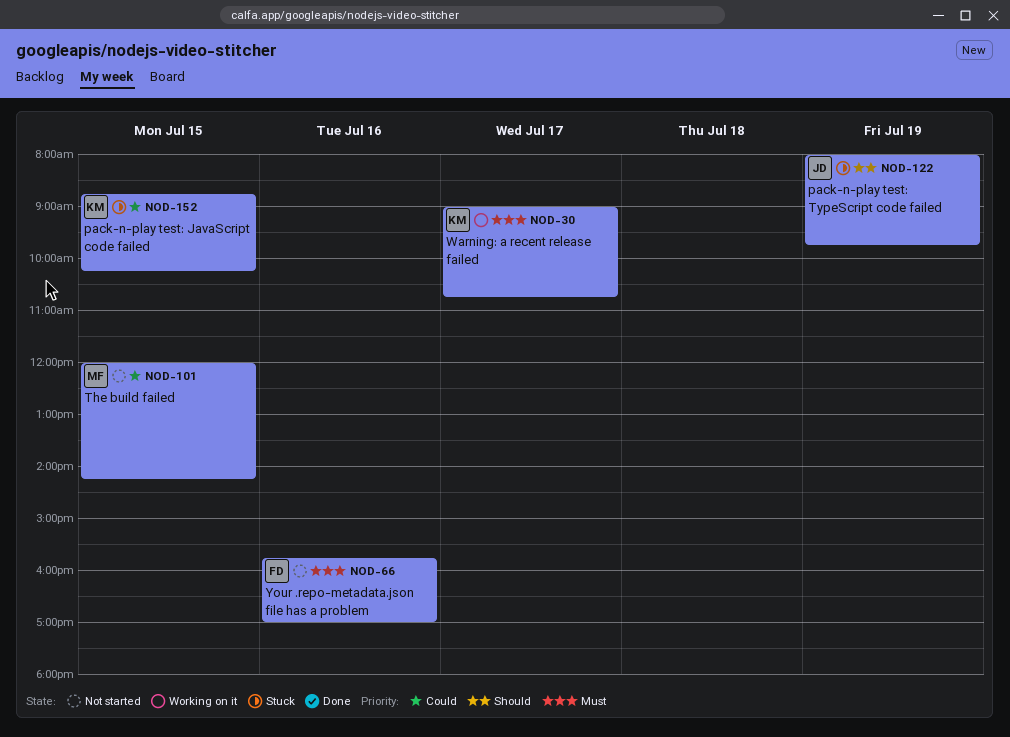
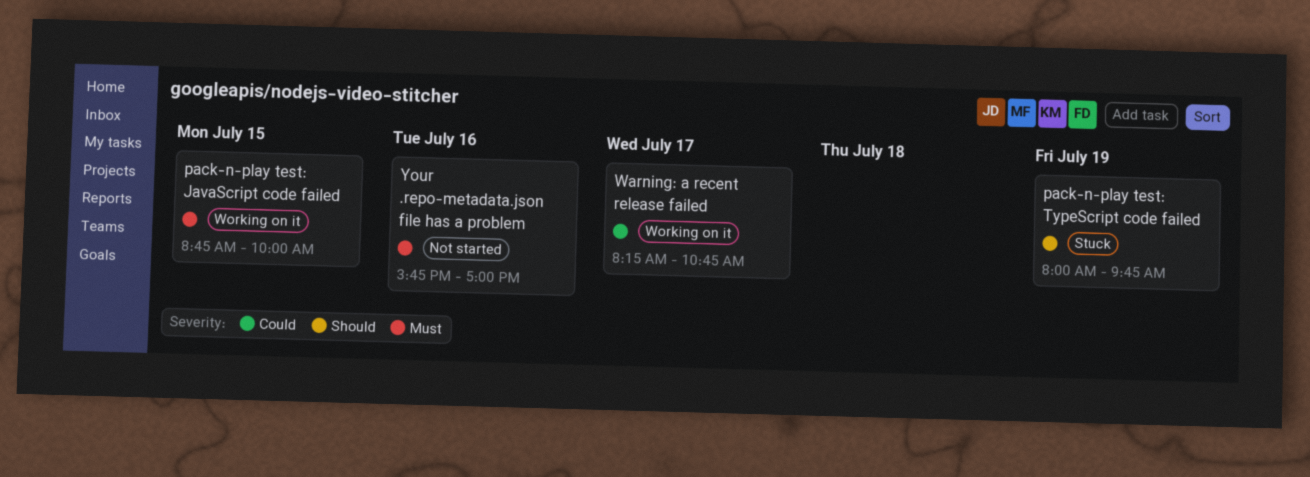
pack-n-play test: JavaScript code failed, status: Stuck -> Working on it
pack-n-play test: JavaScript code failed, priority: Could -> Must
pack-n-play test: JavaScript code failed, ends: 10:15 -> 10:00
The build failed: present -> none
Warning: a recent release failed, priority: Must -> Could
Warning: a recent release failed, begins: 09:00 -> 08:15

